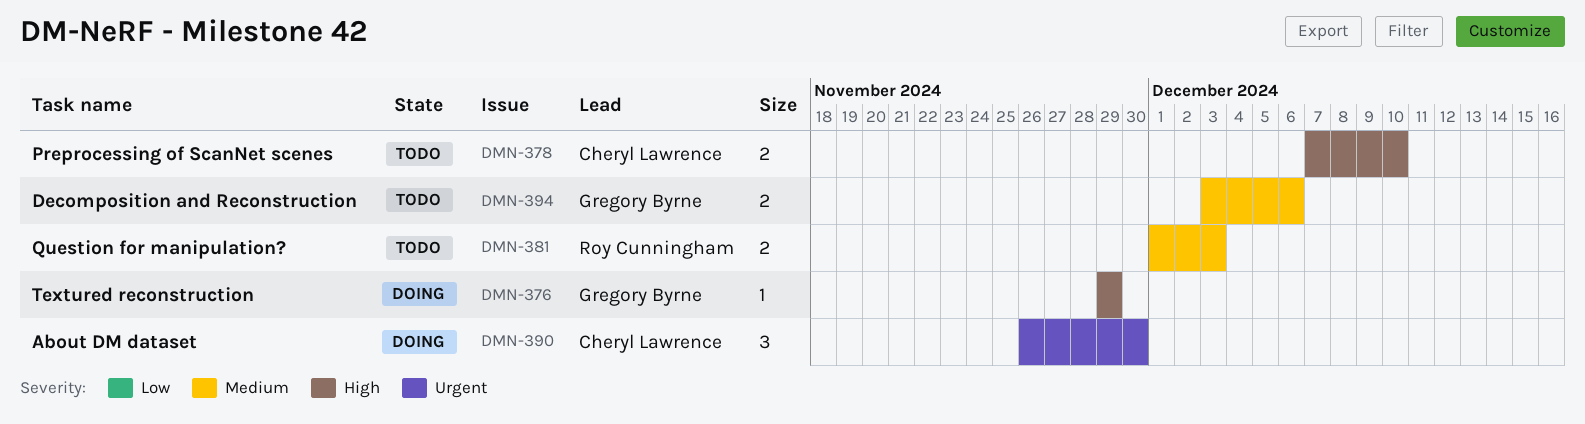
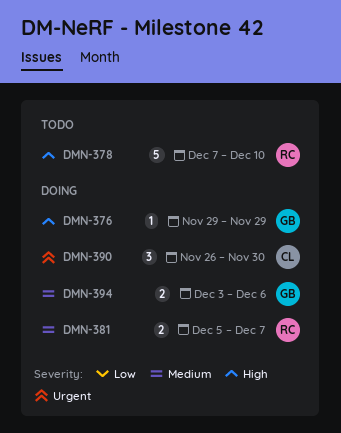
DMN-378, owner: Cheryl Lawrence -> Roy Cunningham
DMN-378, estimate: 2 -> 5
DMN-381, status: Todo -> Doing
DMN-381, start: Dec 1 -> Dec 5
DMN-381, due: Dec 3 -> Dec 7
DMN-394, status: Todo -> Doing

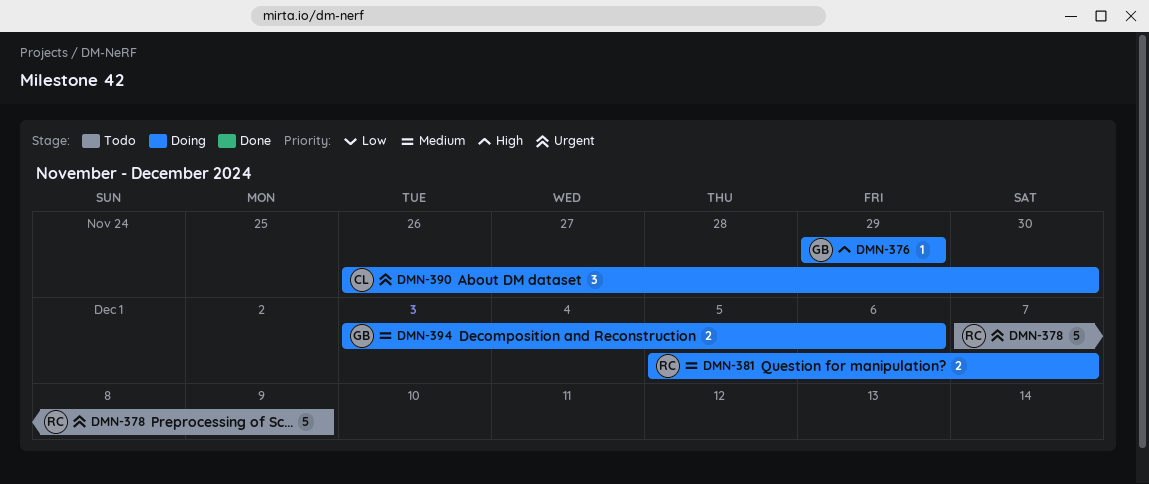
DMN-378, priority: High -> Urgent
DMN-378, due: Dec 10 -> Dec 9

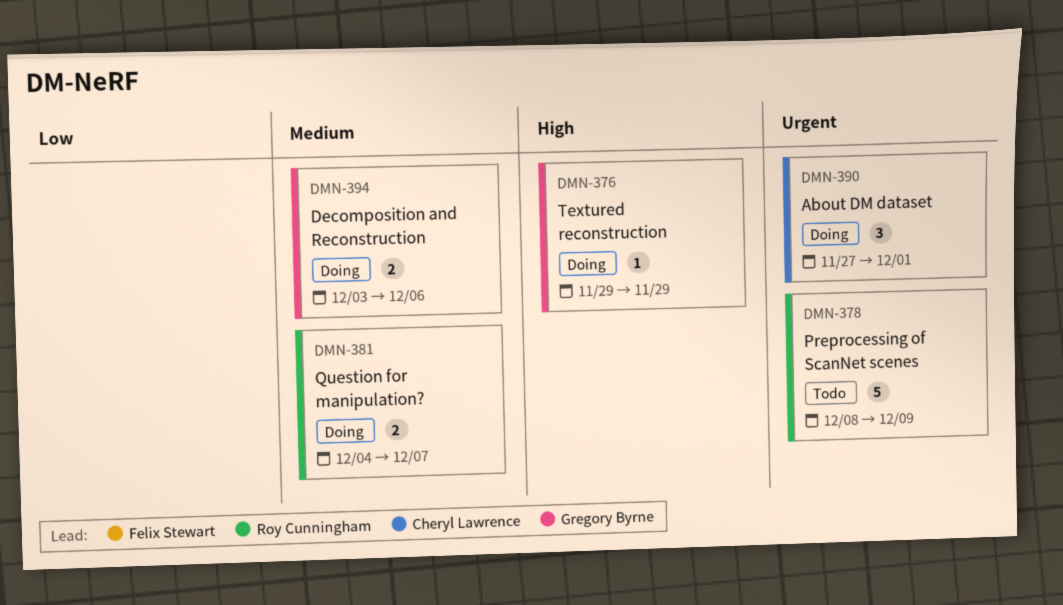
DMN-378, start: Dec 7 -> Dec 8
DMN-381, start: Dec 5 -> Dec 4
DMN-390, start: Nov 26 -> Nov 27
DMN-390, due: Nov 30 -> Dec 1

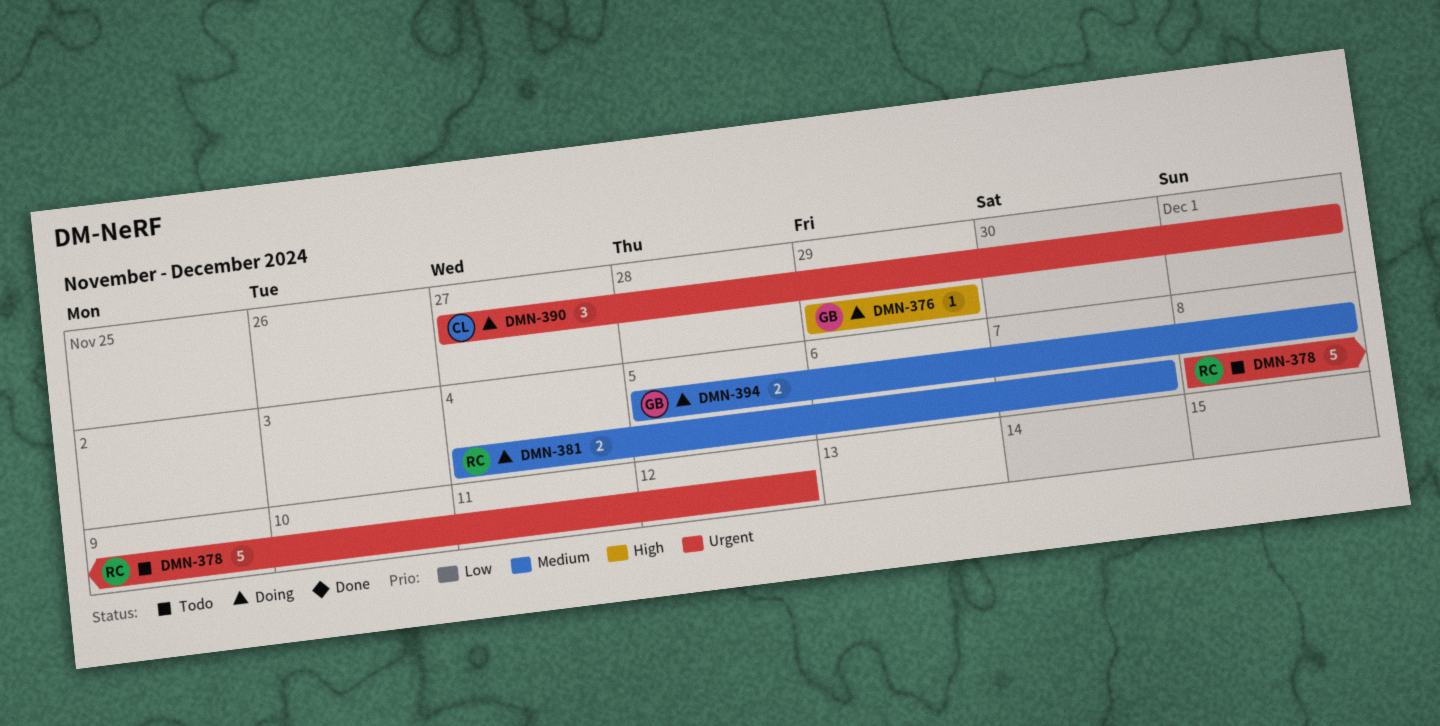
DMN-378, due: Dec 9 -> Dec 12
DMN-394, start: Dec 3 -> Dec 5
DMN-394, due: Dec 6 -> Dec 8

